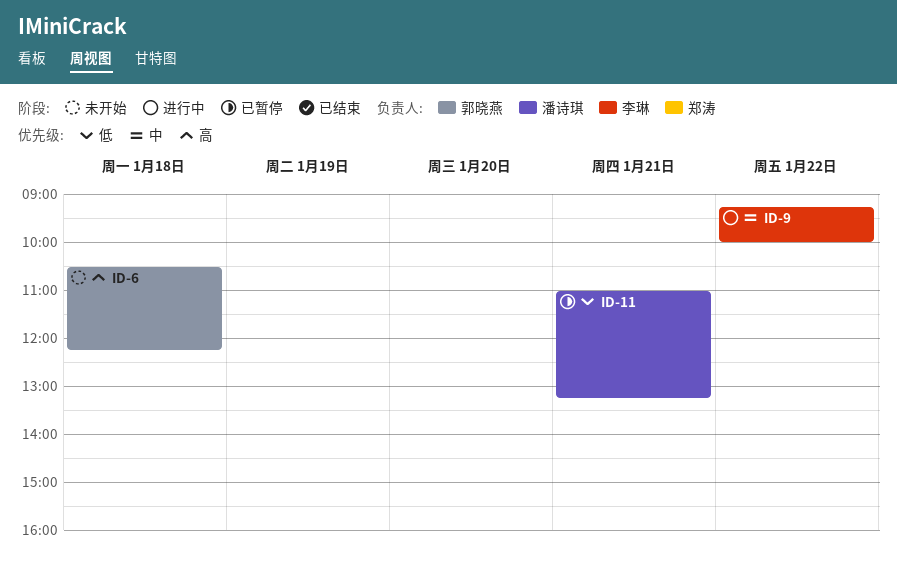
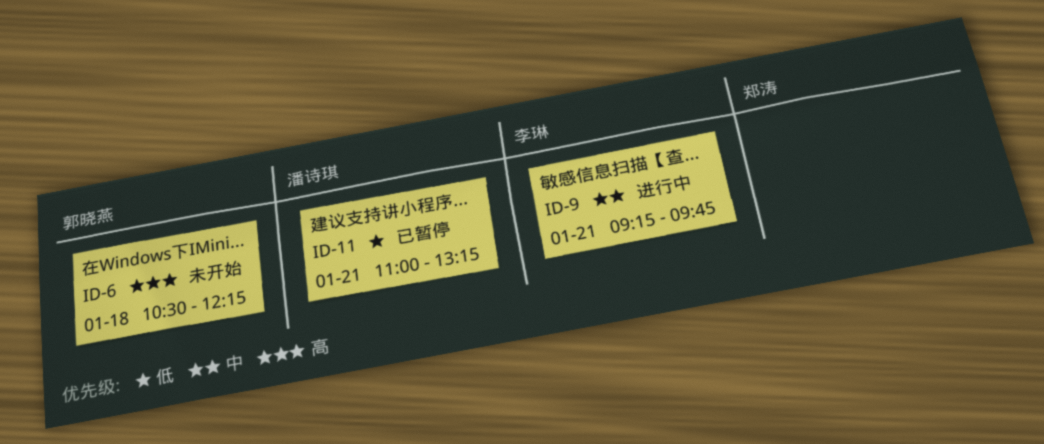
ID-9, day: Jan 22 -> Jan 21
ID-9, ends: 10:00 -> 09:45

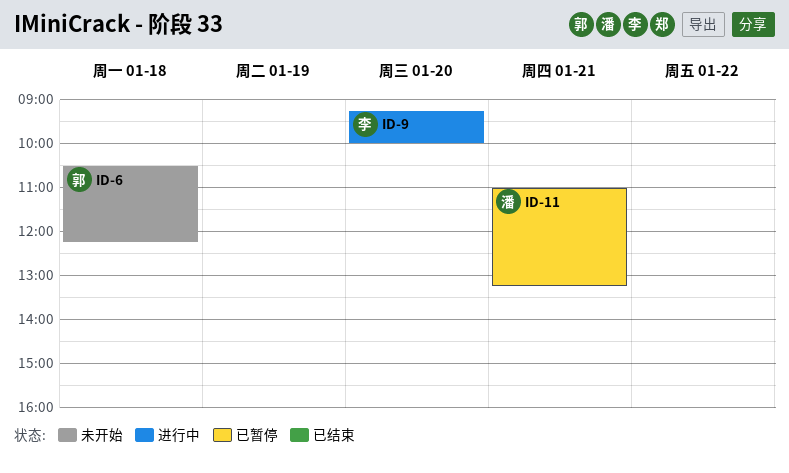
ID-9, day: Jan 21 -> Jan 20
ID-9, ends: 09:45 -> 10:00

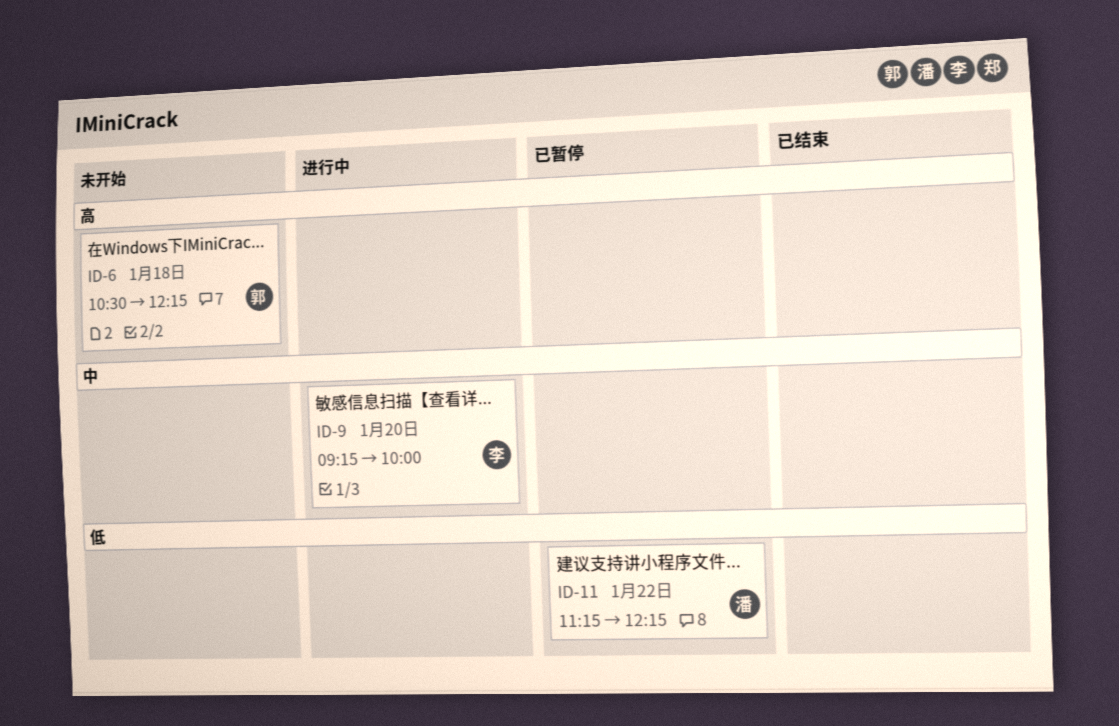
ID-11, day: Jan 21 -> Jan 22
ID-11, begins: 11:00 -> 11:15
ID-11, ends: 13:15 -> 12:15

